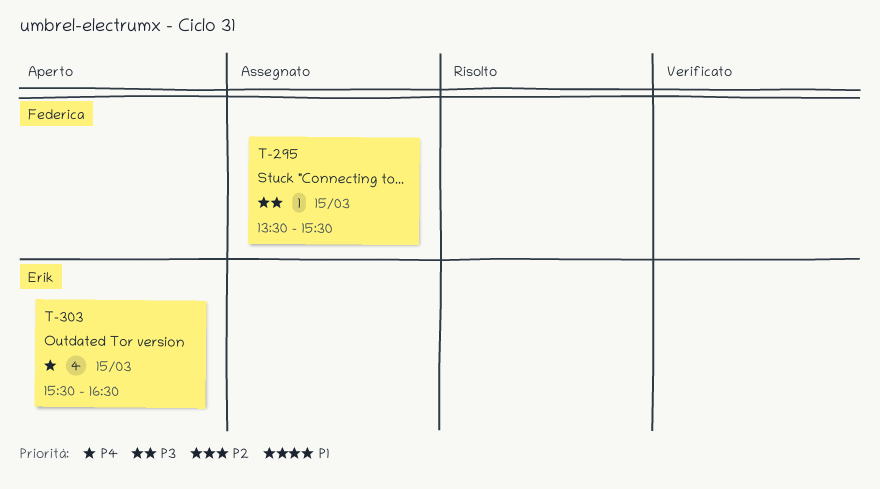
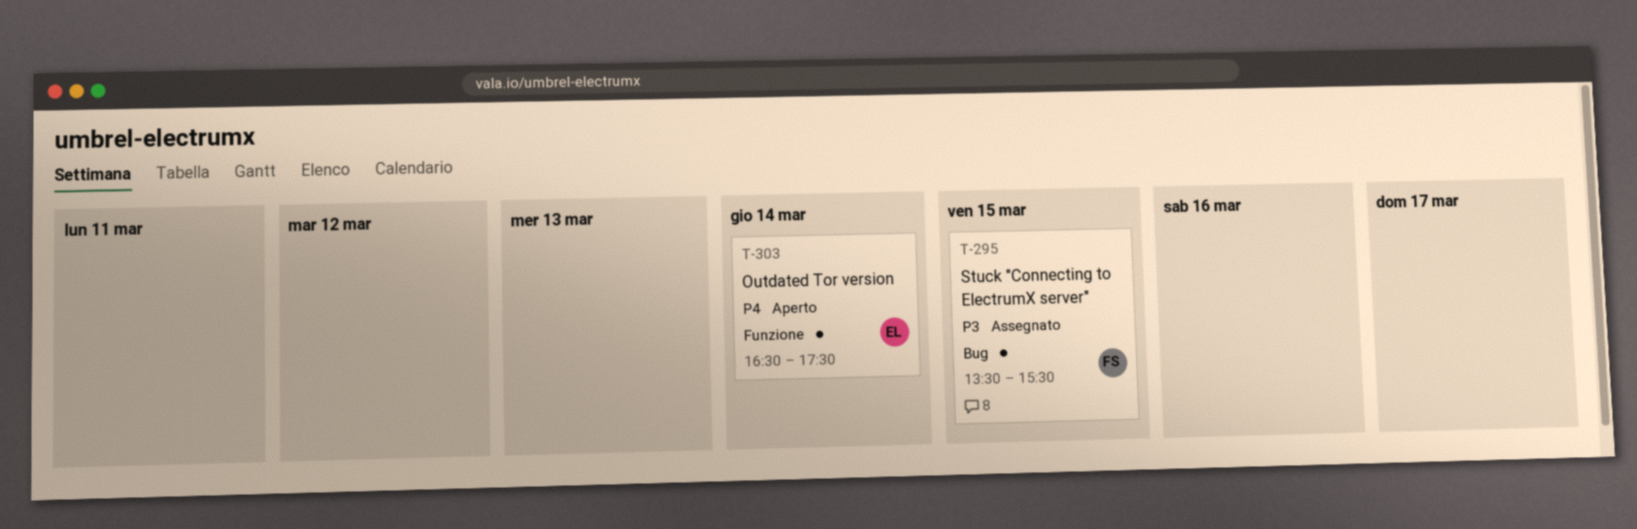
T-303, estimate: 4 -> 1
T-303, day: Mar 15 -> Mar 14
T-303, begins: 15:30 -> 16:30
T-303, ends: 16:30 -> 17:30

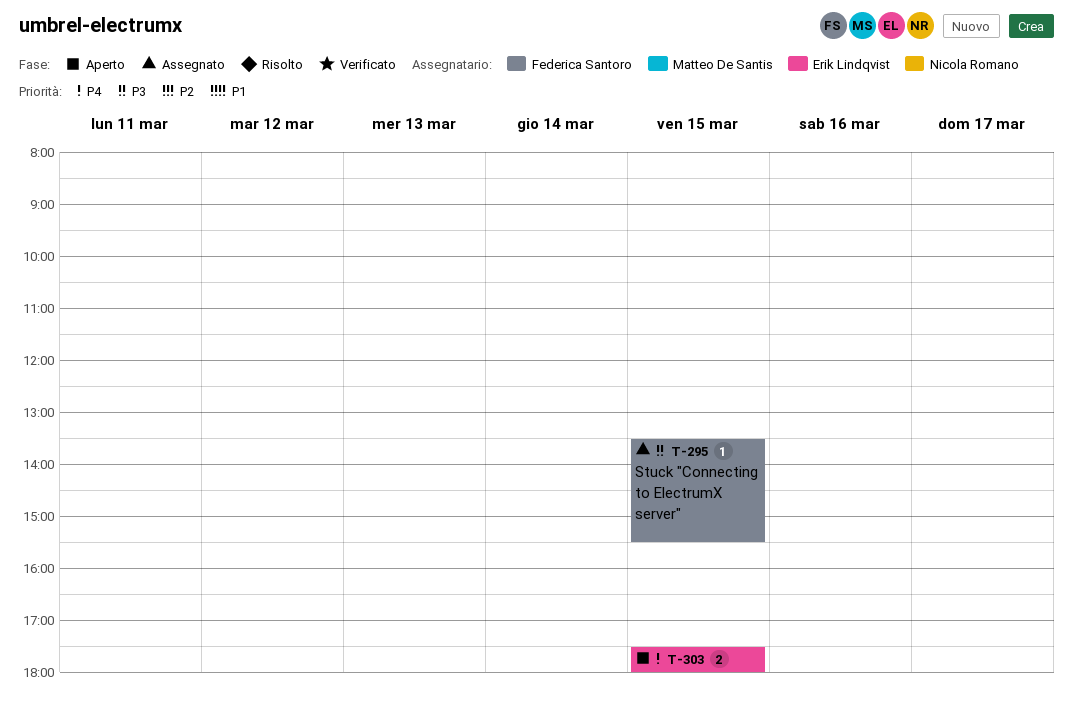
T-303, estimate: 1 -> 2
T-303, day: Mar 14 -> Mar 15
T-303, begins: 16:30 -> 17:30
T-303, ends: 17:30 -> 18:00

